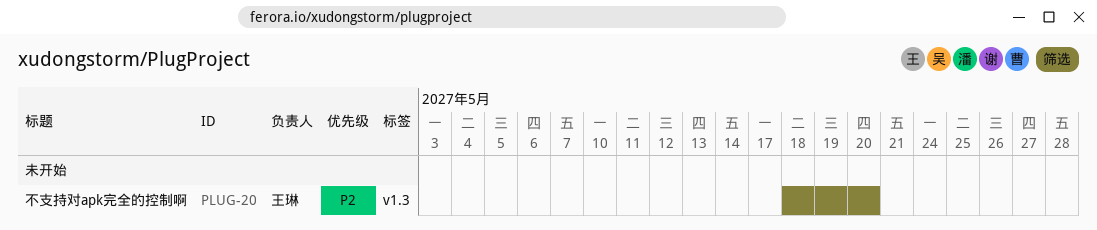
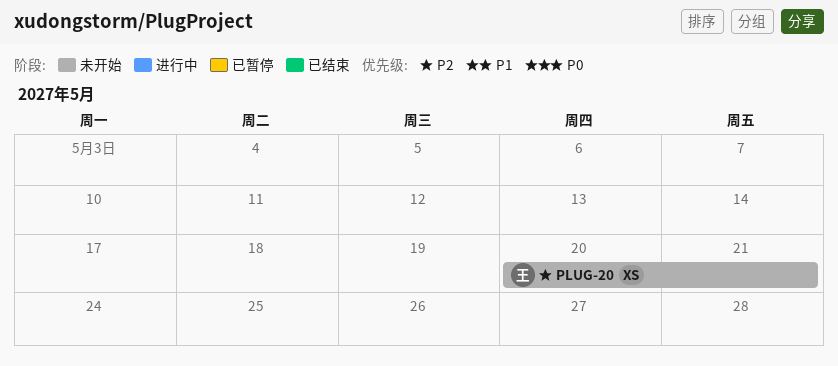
PLUG-20, start: May 18 -> May 20
PLUG-20, due: May 20 -> May 21

